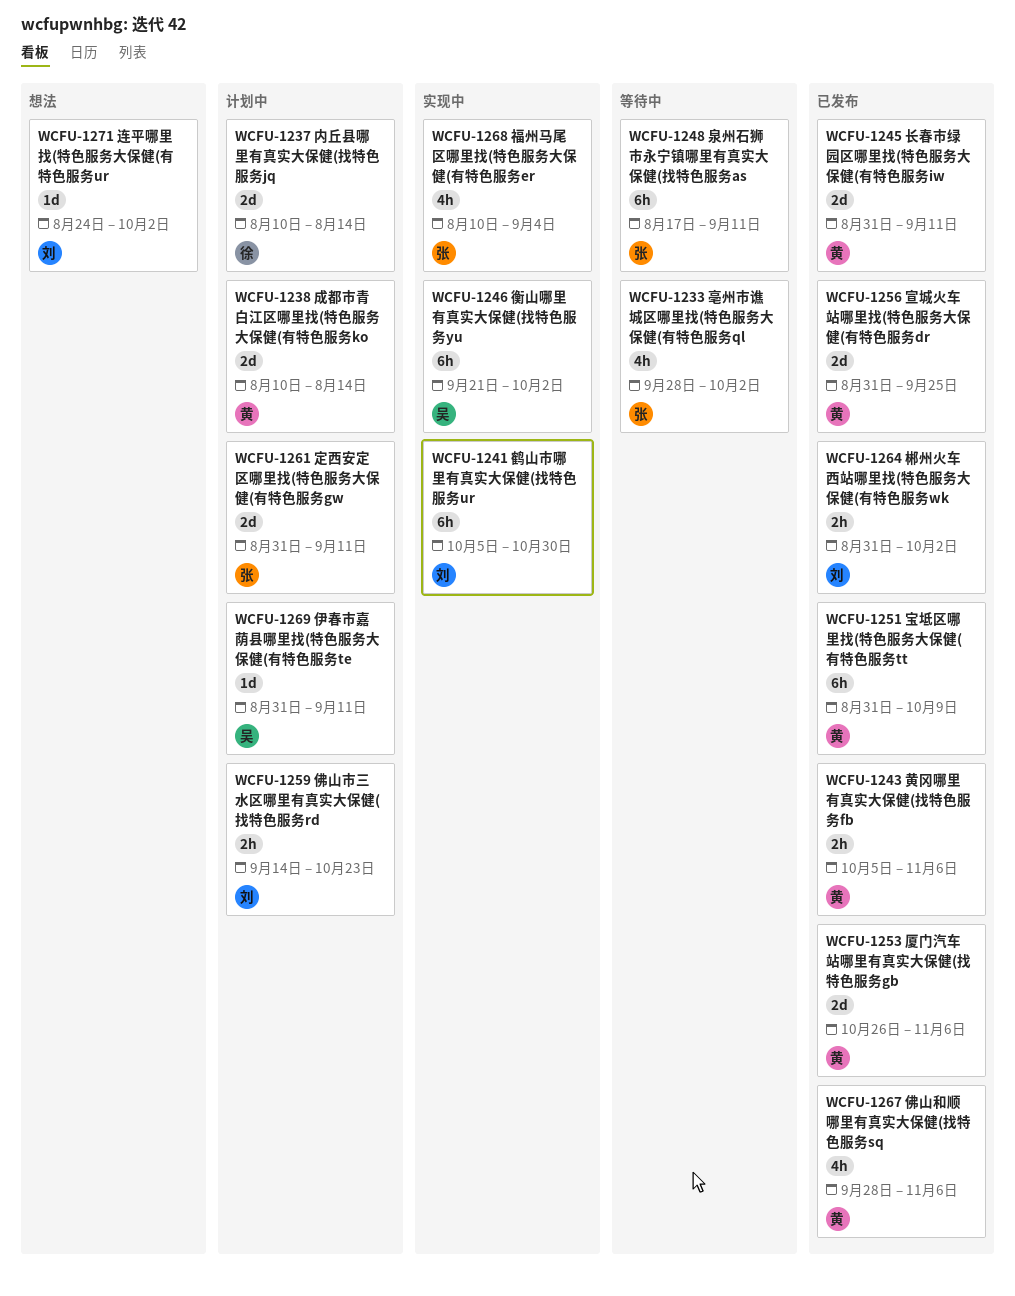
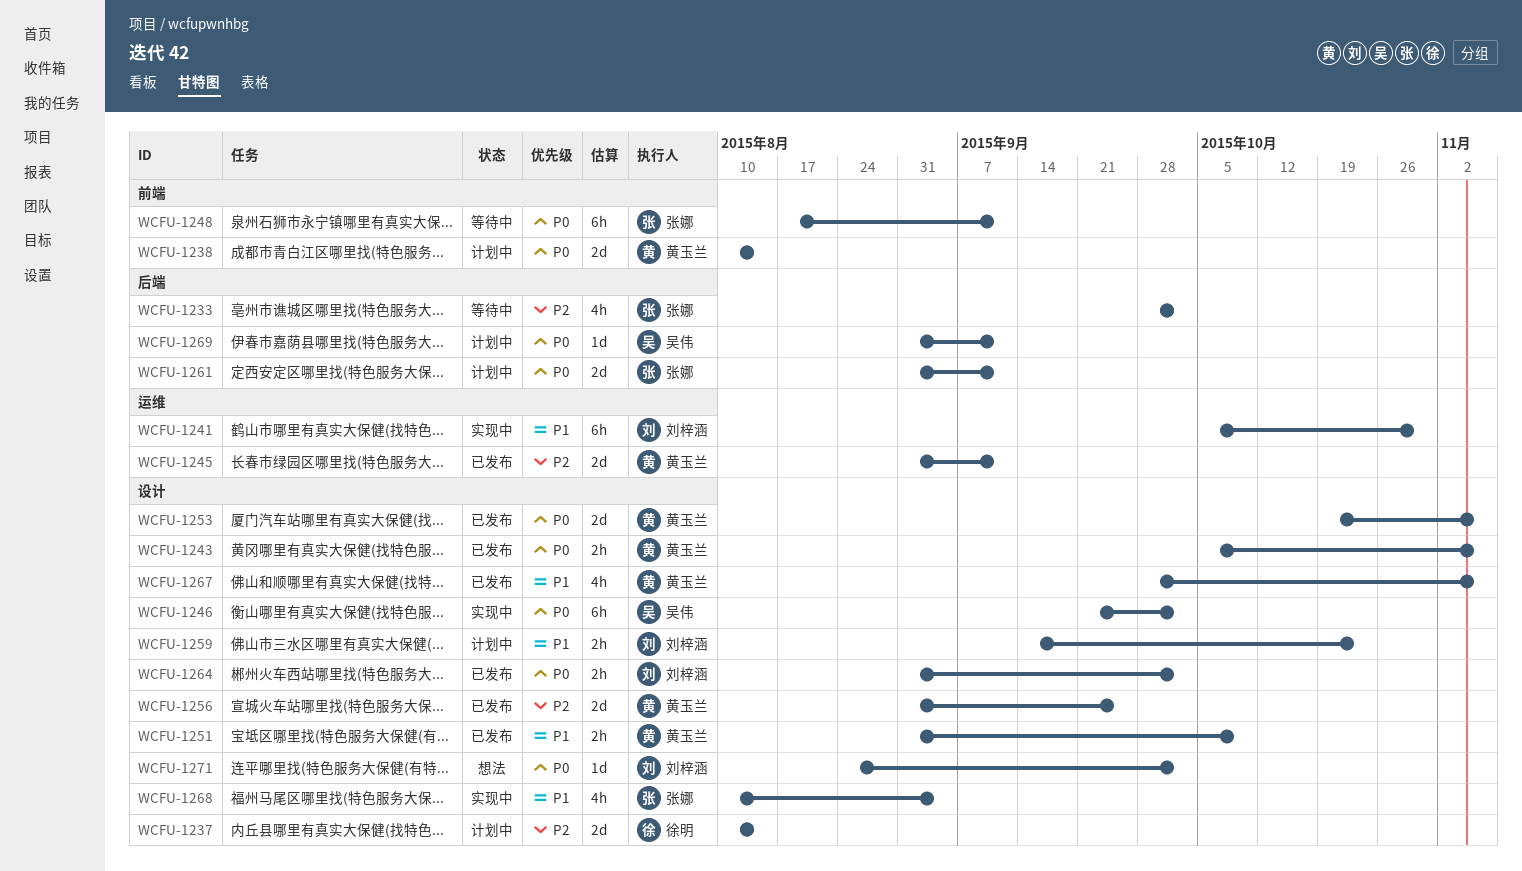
WCFU-1251, estimate: 6h -> 2h
WCFU-1253, start: Oct 26 -> Oct 19

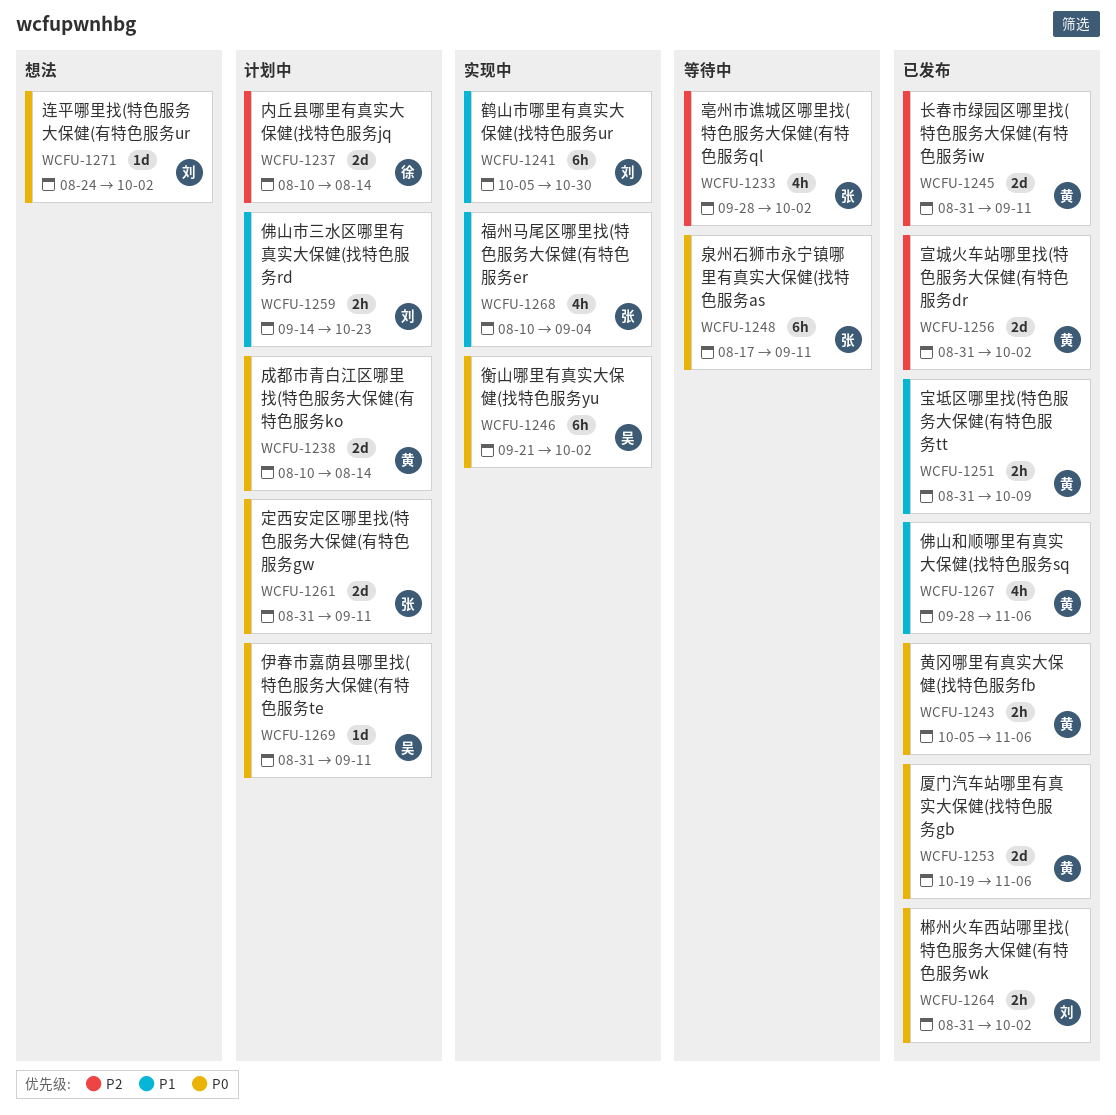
WCFU-1256, due: Sep 25 -> Oct 2

